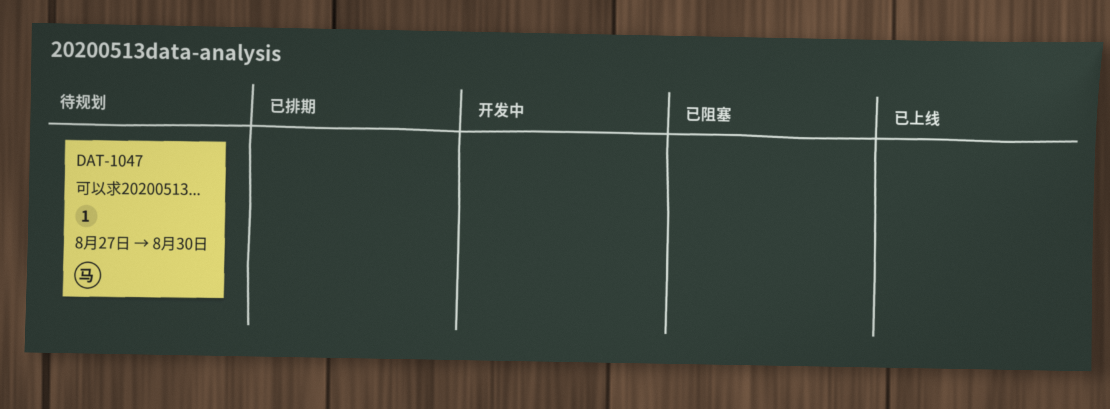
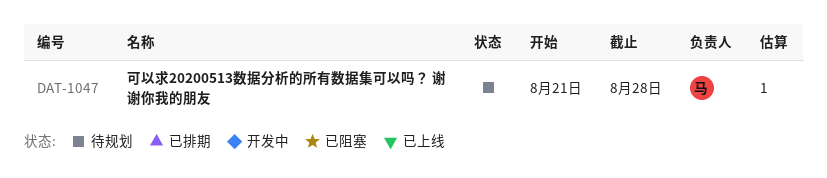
DAT-1047, start: Aug 27 -> Aug 21
DAT-1047, due: Aug 30 -> Aug 28

